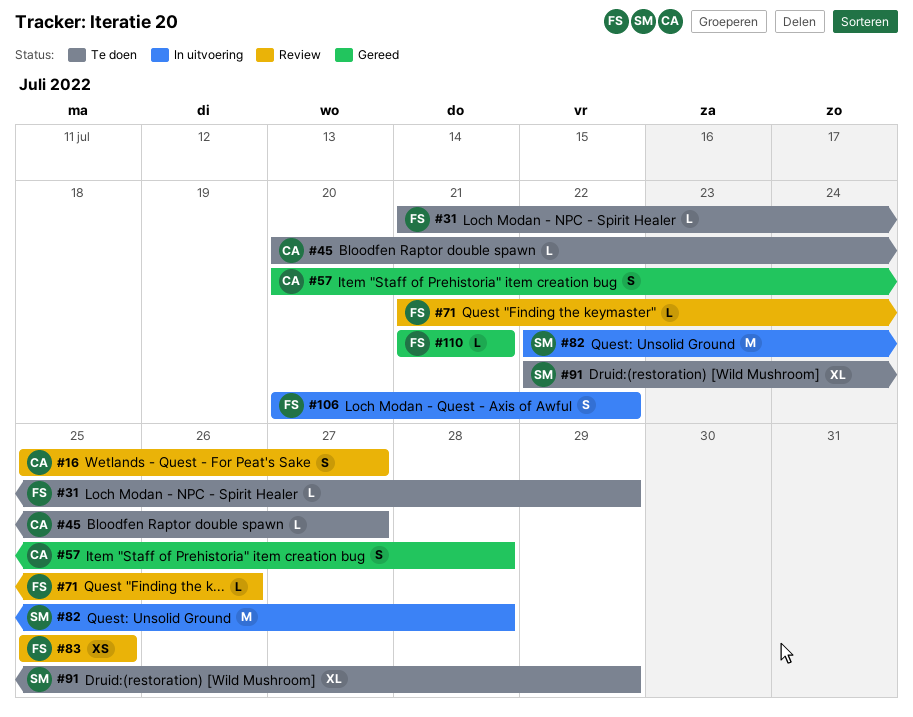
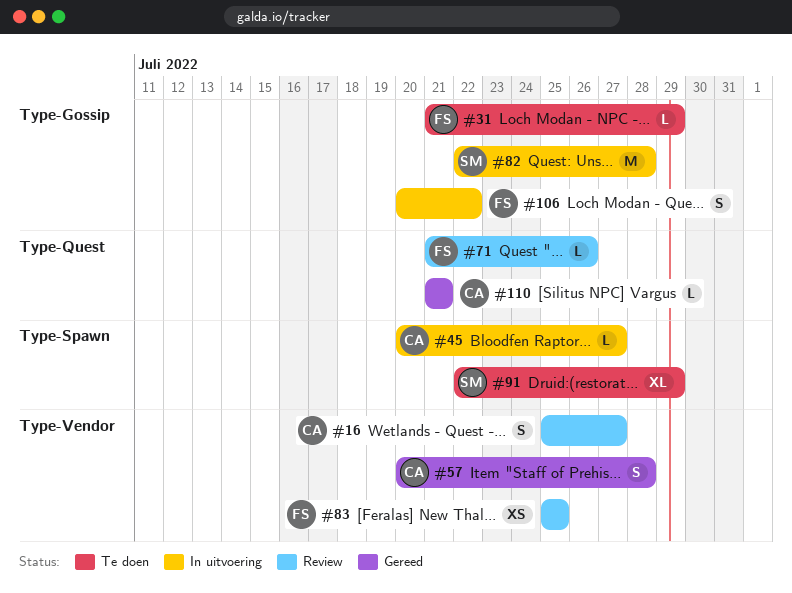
#45, status: Te doen -> In uitvoering
#110, owner: FS -> CA

